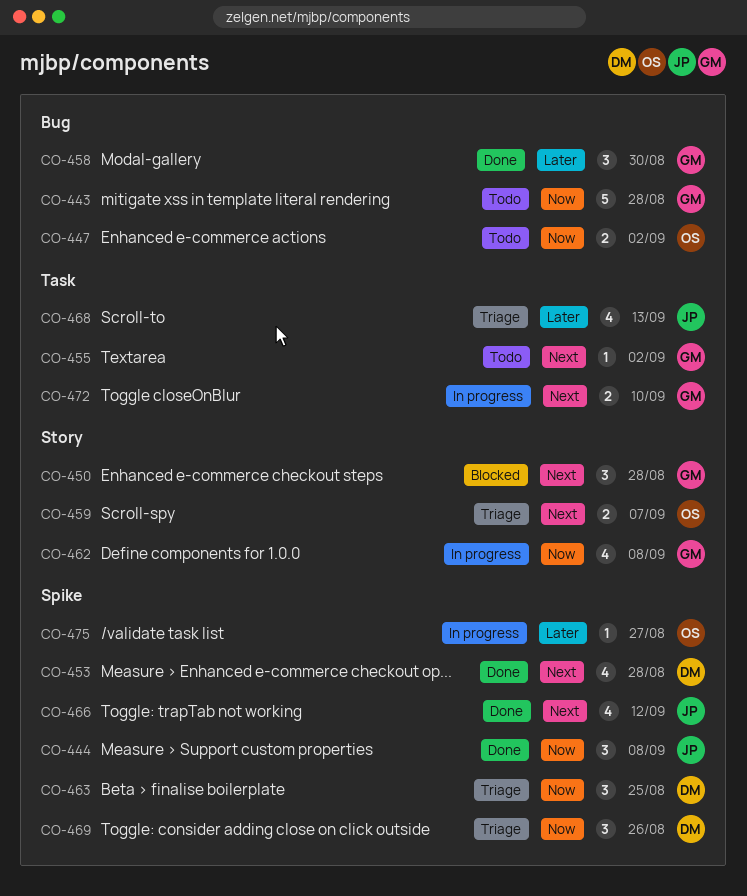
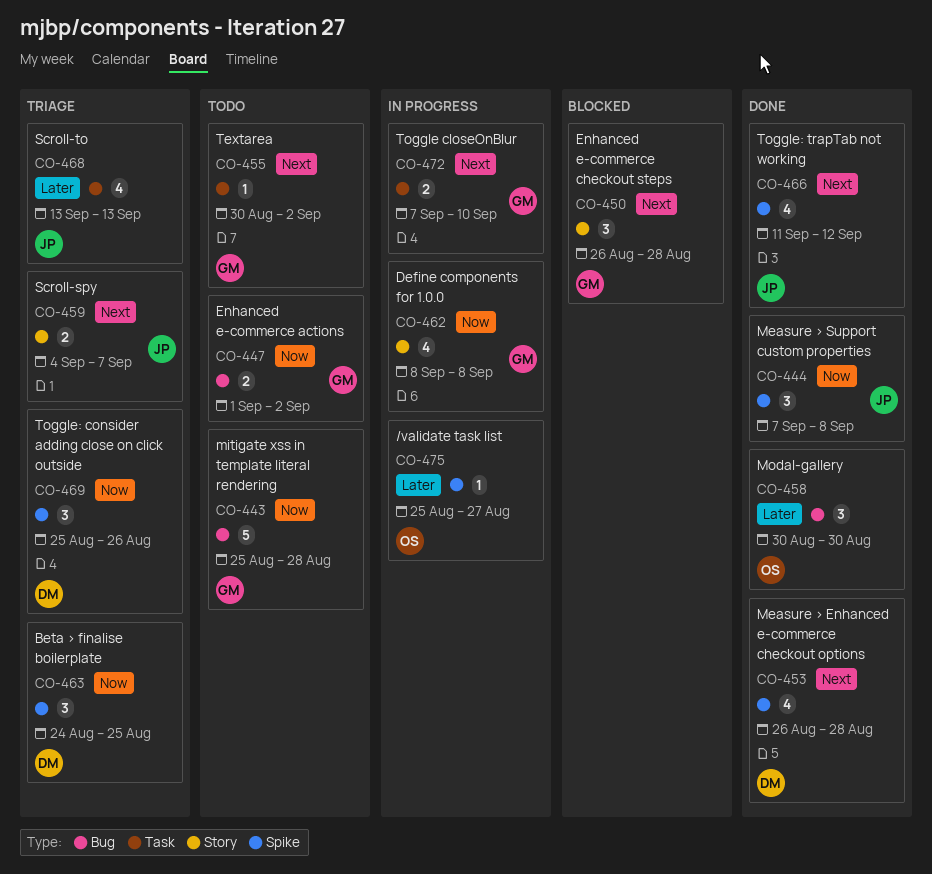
CO-447, owner: OS -> GM
CO-458, owner: GM -> OS
CO-459, owner: OS -> JP

